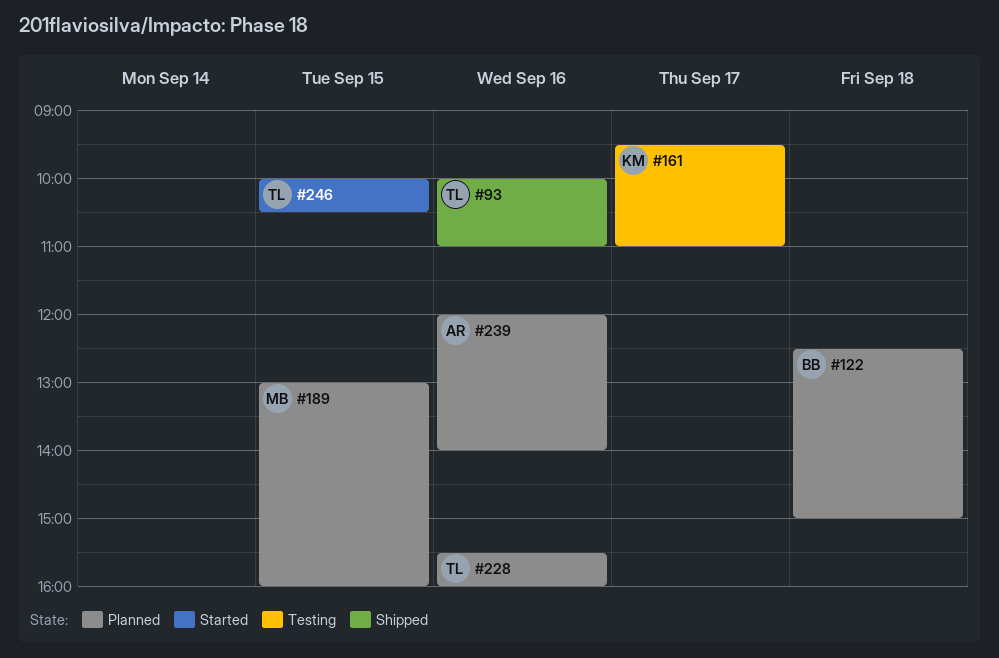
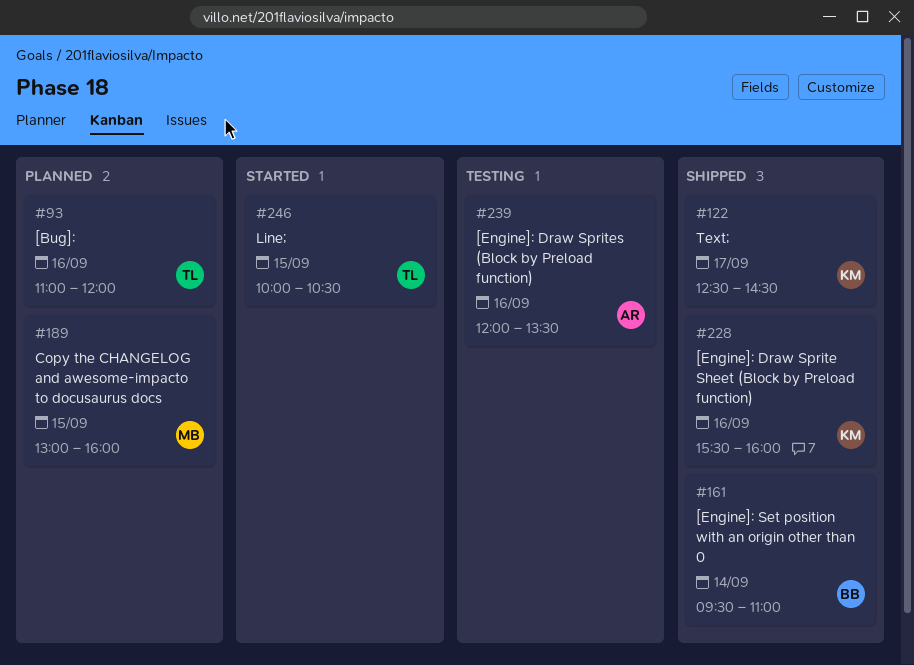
#93, status: Shipped -> Planned
#93, begins: 10:00 -> 11:00
#93, ends: 11:00 -> 12:00
#122, status: Planned -> Shipped
#122, owner: BB -> KM
#122, day: Sep 18 -> Sep 17
#122, ends: 15:00 -> 14:30
#161, status: Testing -> Shipped
#161, owner: KM -> BB
#161, day: Sep 17 -> Sep 14
#228, status: Planned -> Shipped
#228, owner: TL -> KM
#239, status: Planned -> Testing
#239, ends: 14:00 -> 13:30

